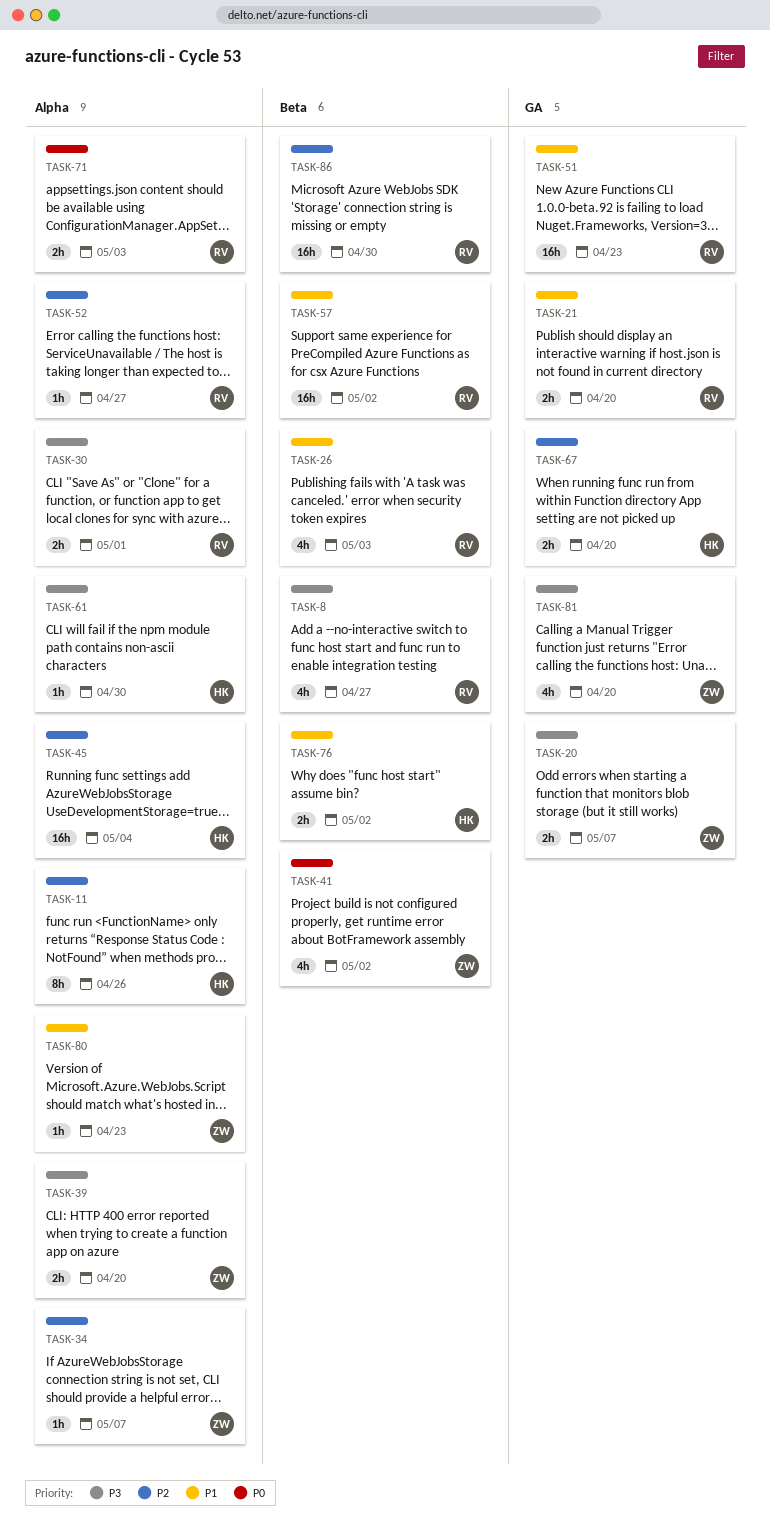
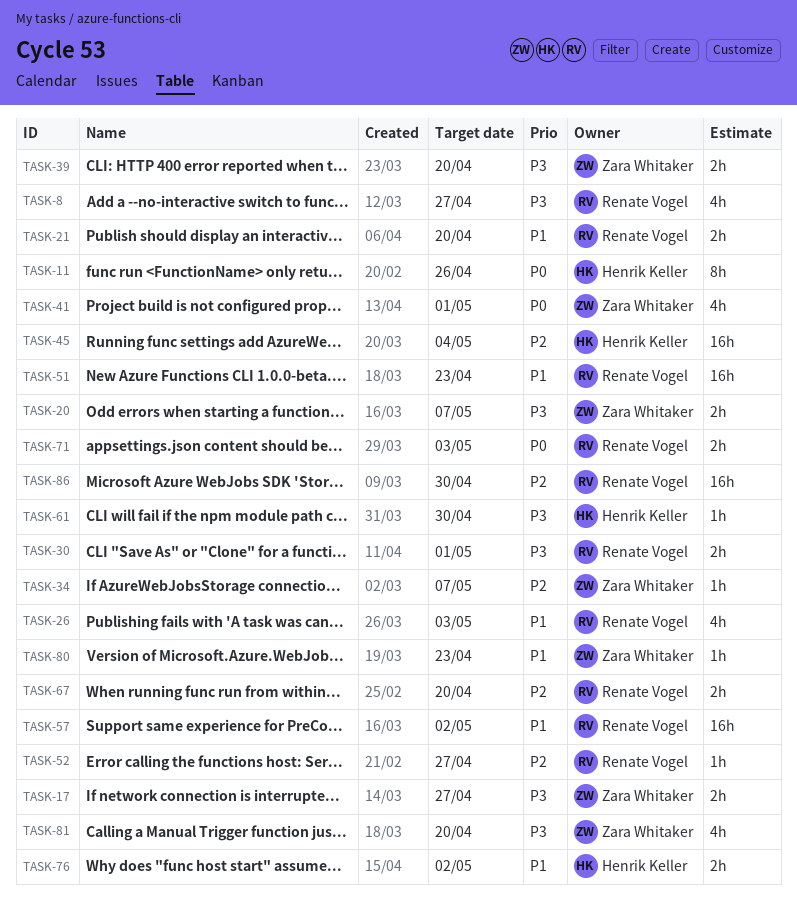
TASK-11, priority: P2 -> P0
TASK-17: none -> present
TASK-41, due: May 2 -> May 1
TASK-67, owner: Henrik Keller -> Renate Vogel

